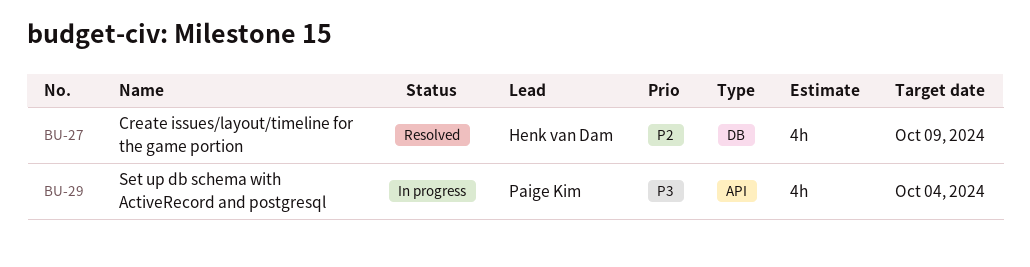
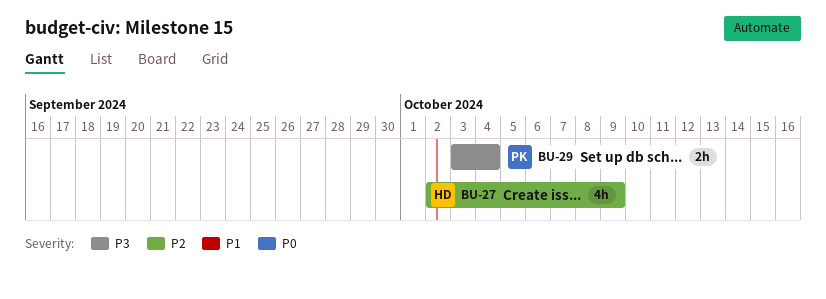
BU-29, estimate: 4h -> 2h

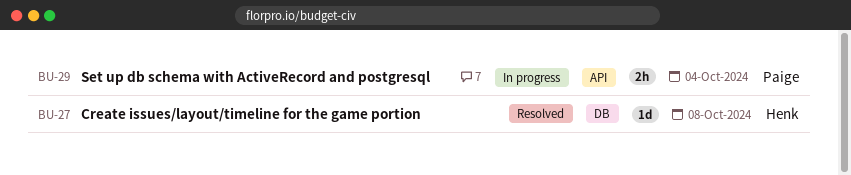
BU-27, estimate: 4h -> 1d
BU-27, due: Oct 9 -> Oct 8

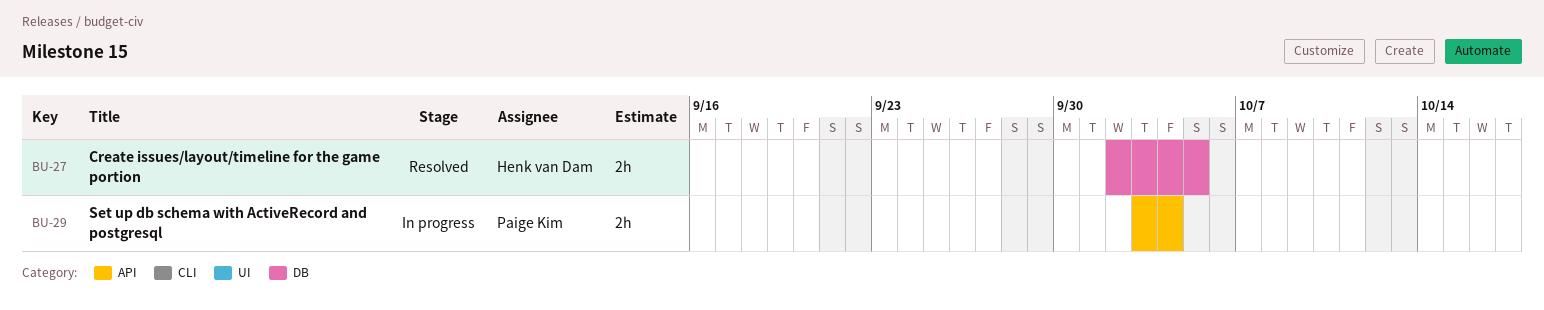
BU-27, estimate: 1d -> 2h
BU-27, due: Oct 8 -> Oct 5

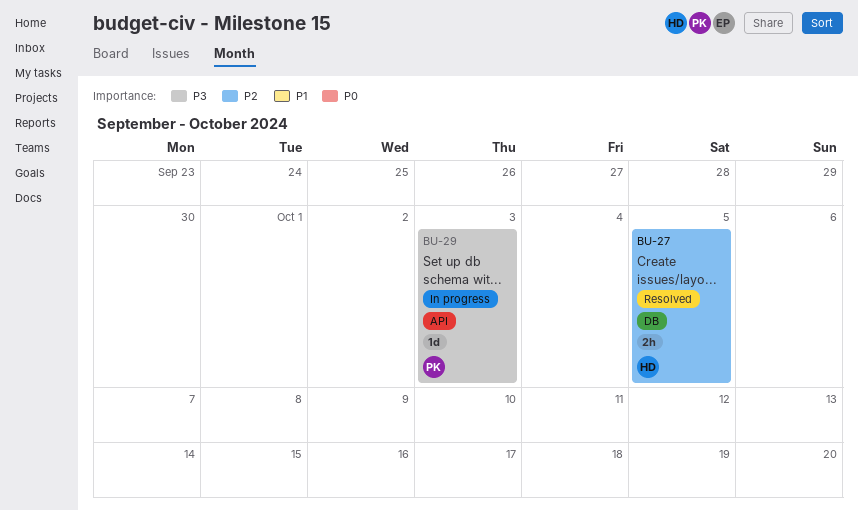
BU-29, estimate: 2h -> 1d
BU-29, due: Oct 4 -> Oct 3

